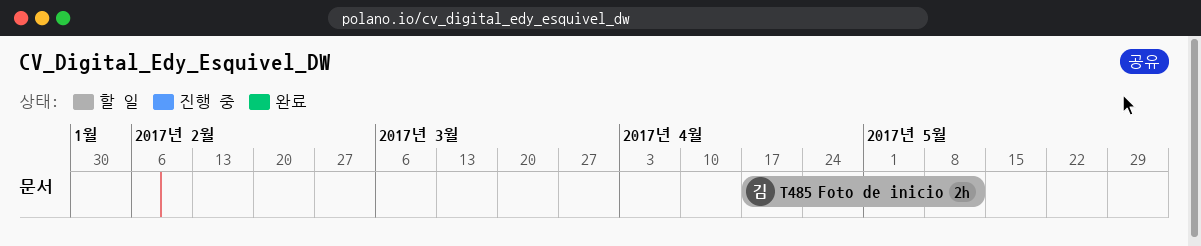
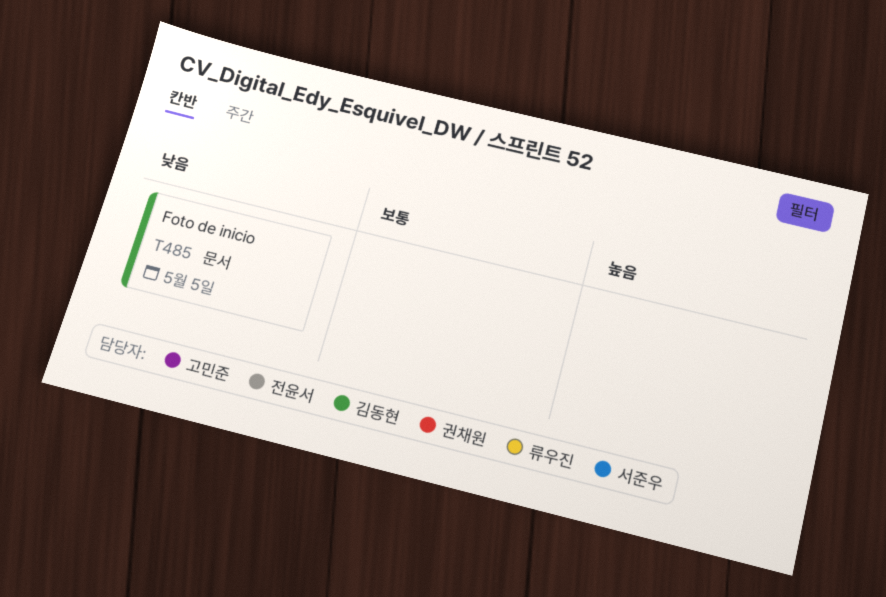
T485, due: May 12 -> May 5

